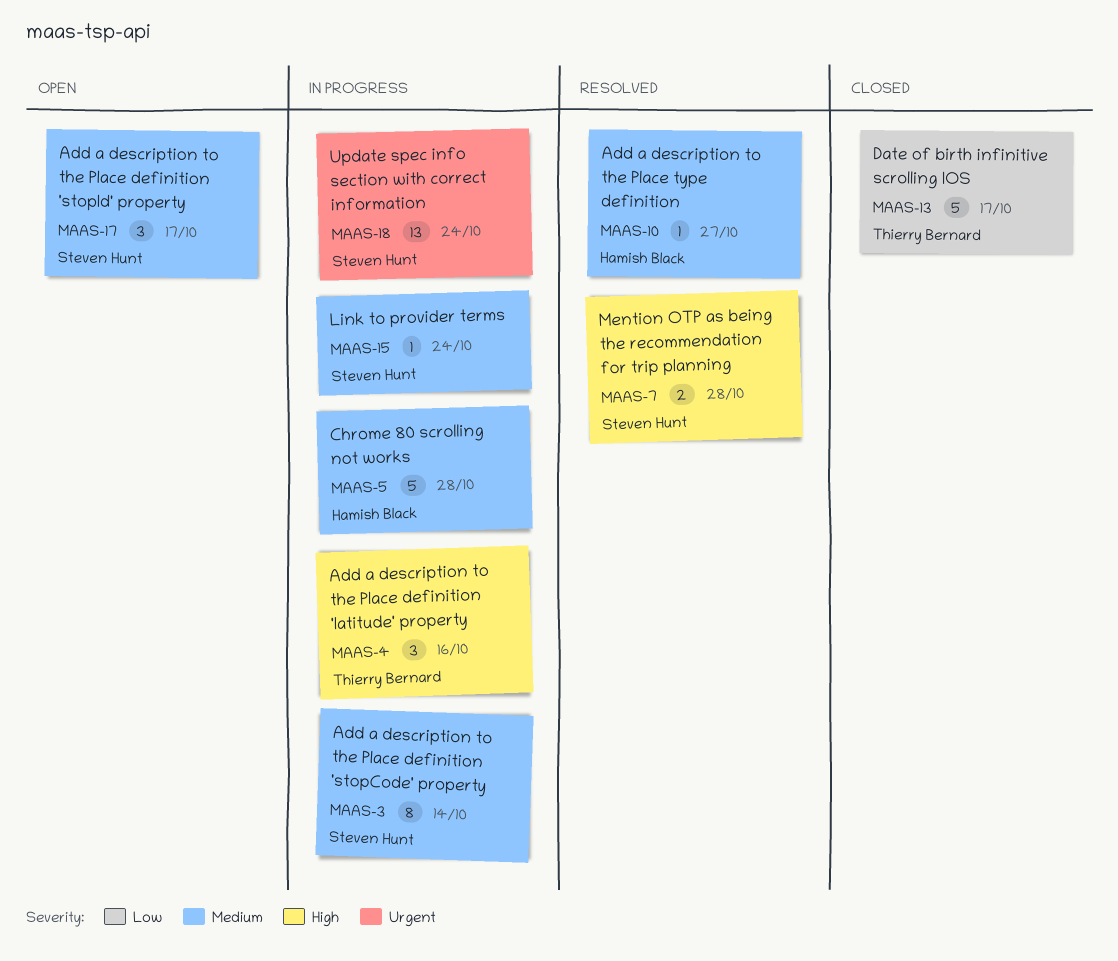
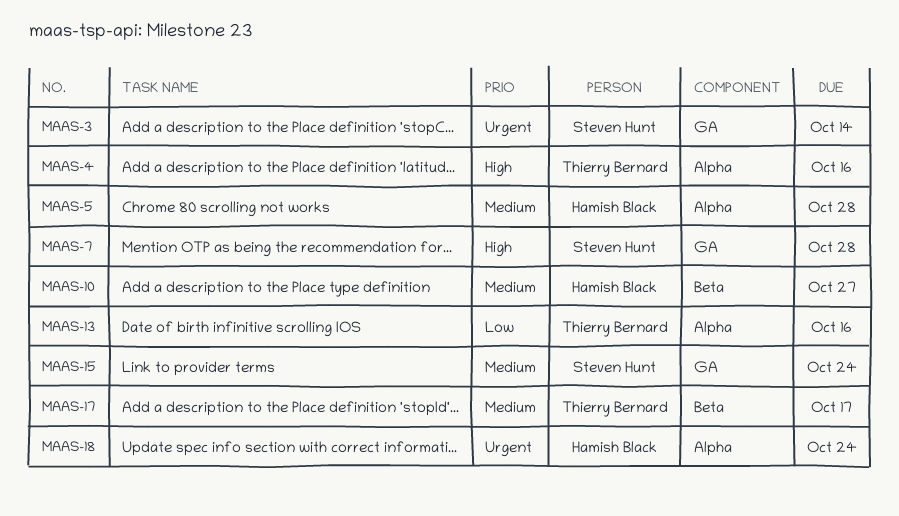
MAAS-3, priority: Medium -> Urgent
MAAS-13, due: Oct 17 -> Oct 16
MAAS-17, owner: Steven Hunt -> Thierry Bernard
MAAS-18, owner: Steven Hunt -> Hamish Black

